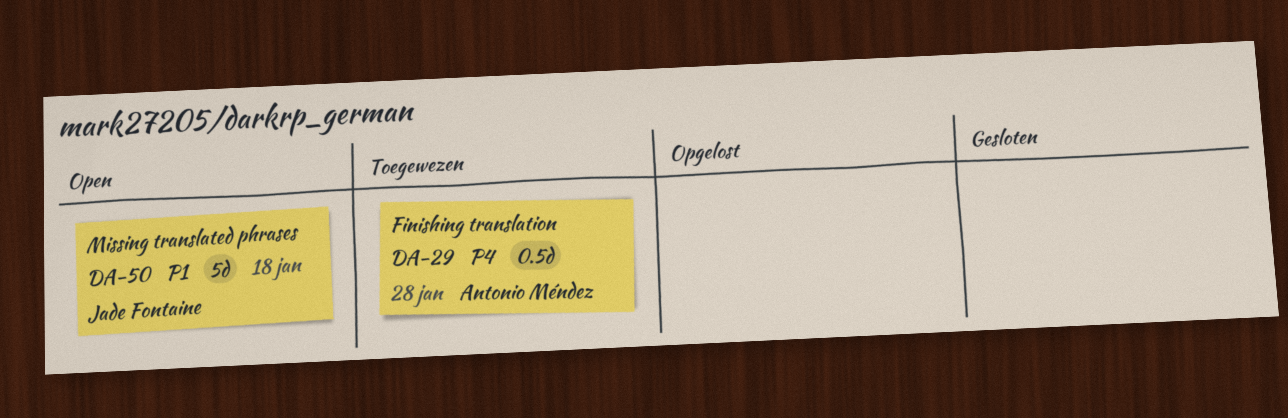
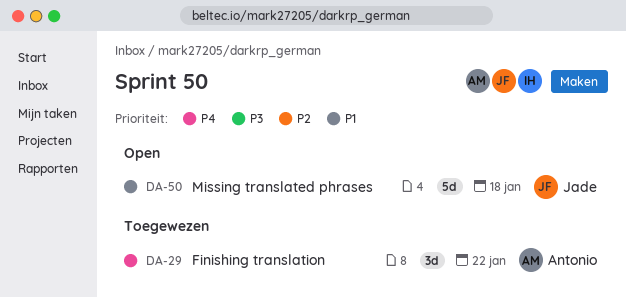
DA-29, estimate: 0.5d -> 3d
DA-29, due: Jan 28 -> Jan 22

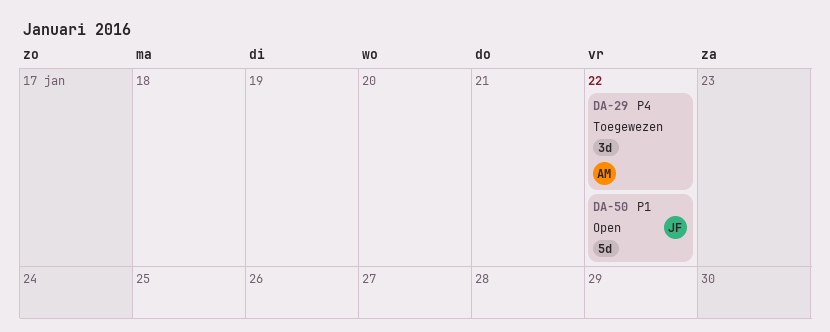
DA-50, due: Jan 18 -> Jan 22

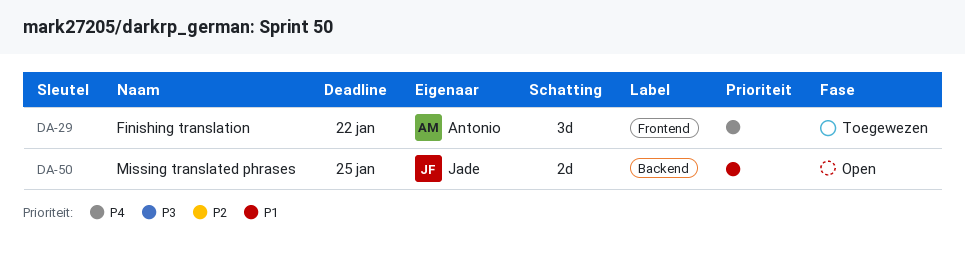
DA-50, estimate: 5d -> 2d
DA-50, due: Jan 22 -> Jan 25

